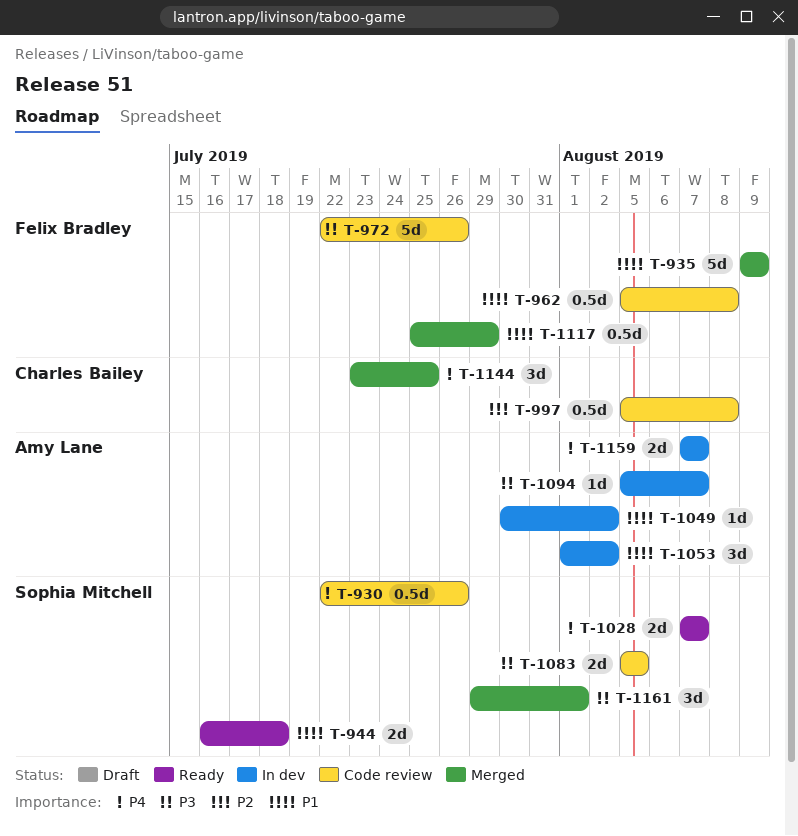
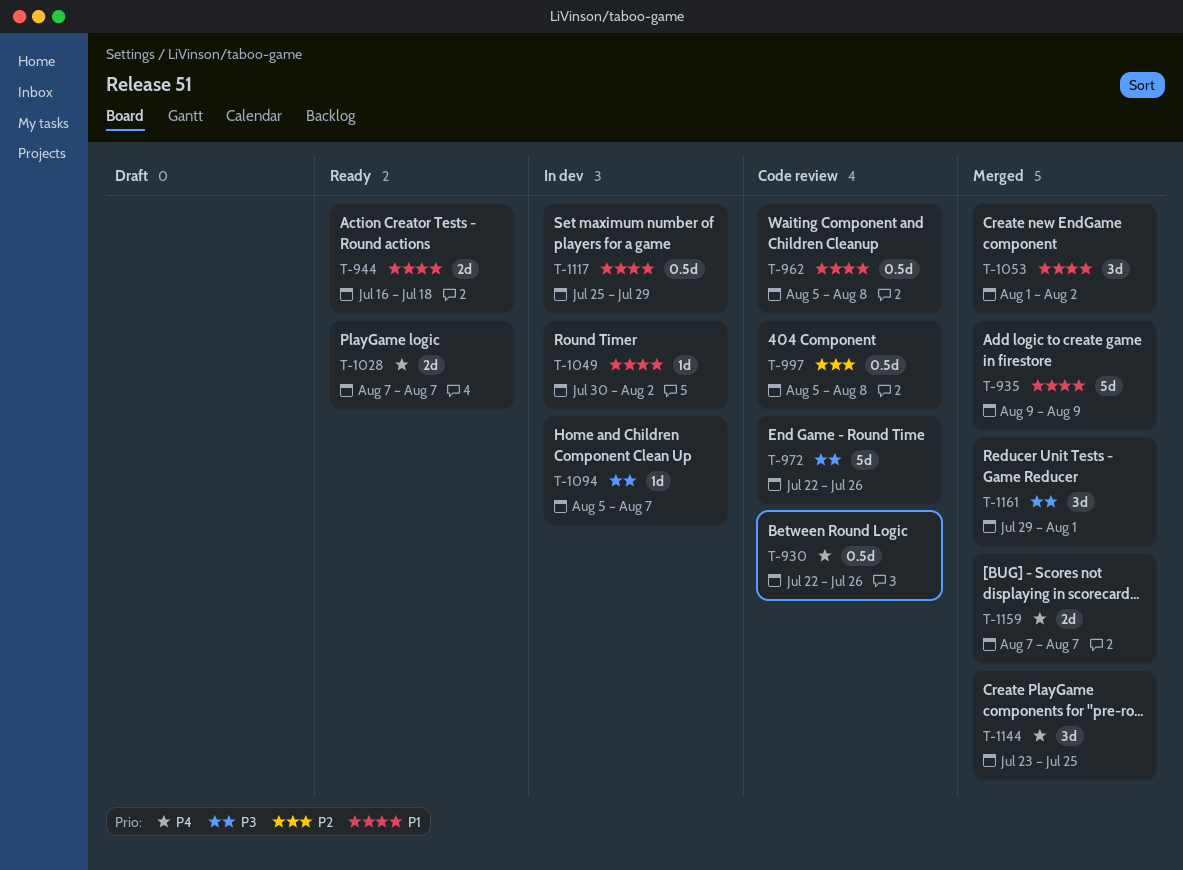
T-1053, status: In dev -> Merged
T-1083: present -> none
T-1117, status: Merged -> In dev
T-1159, status: In dev -> Merged

